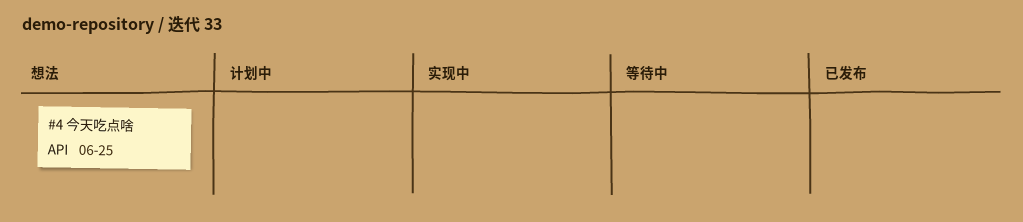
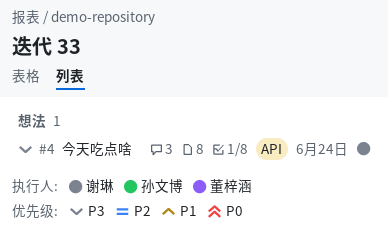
#4, due: Jun 25 -> Jun 24

